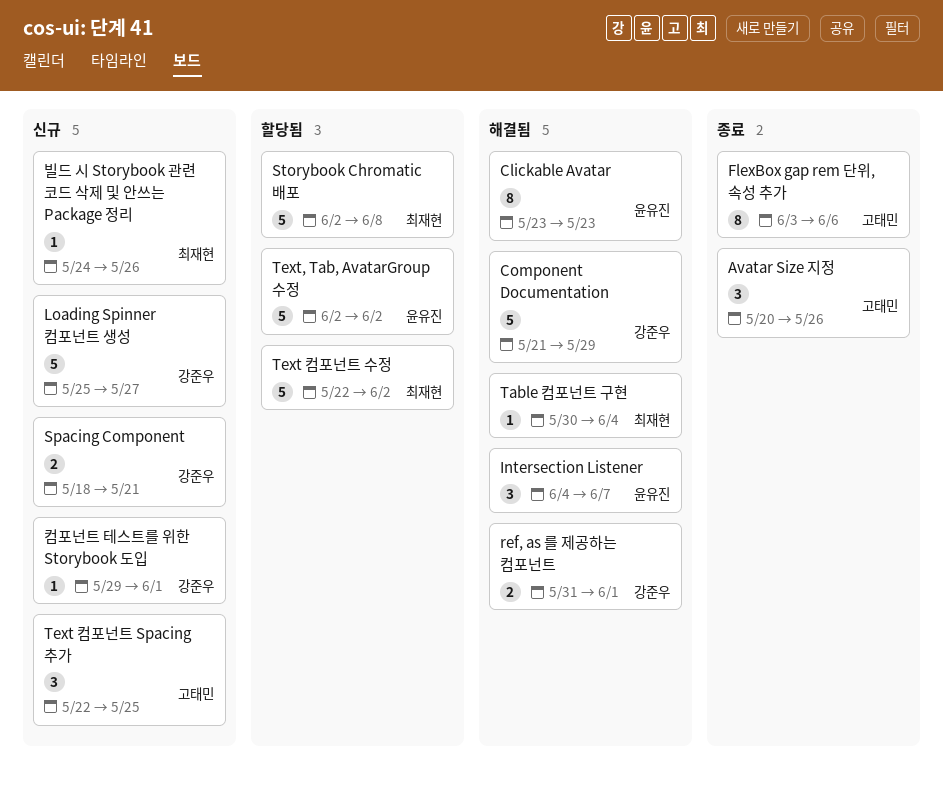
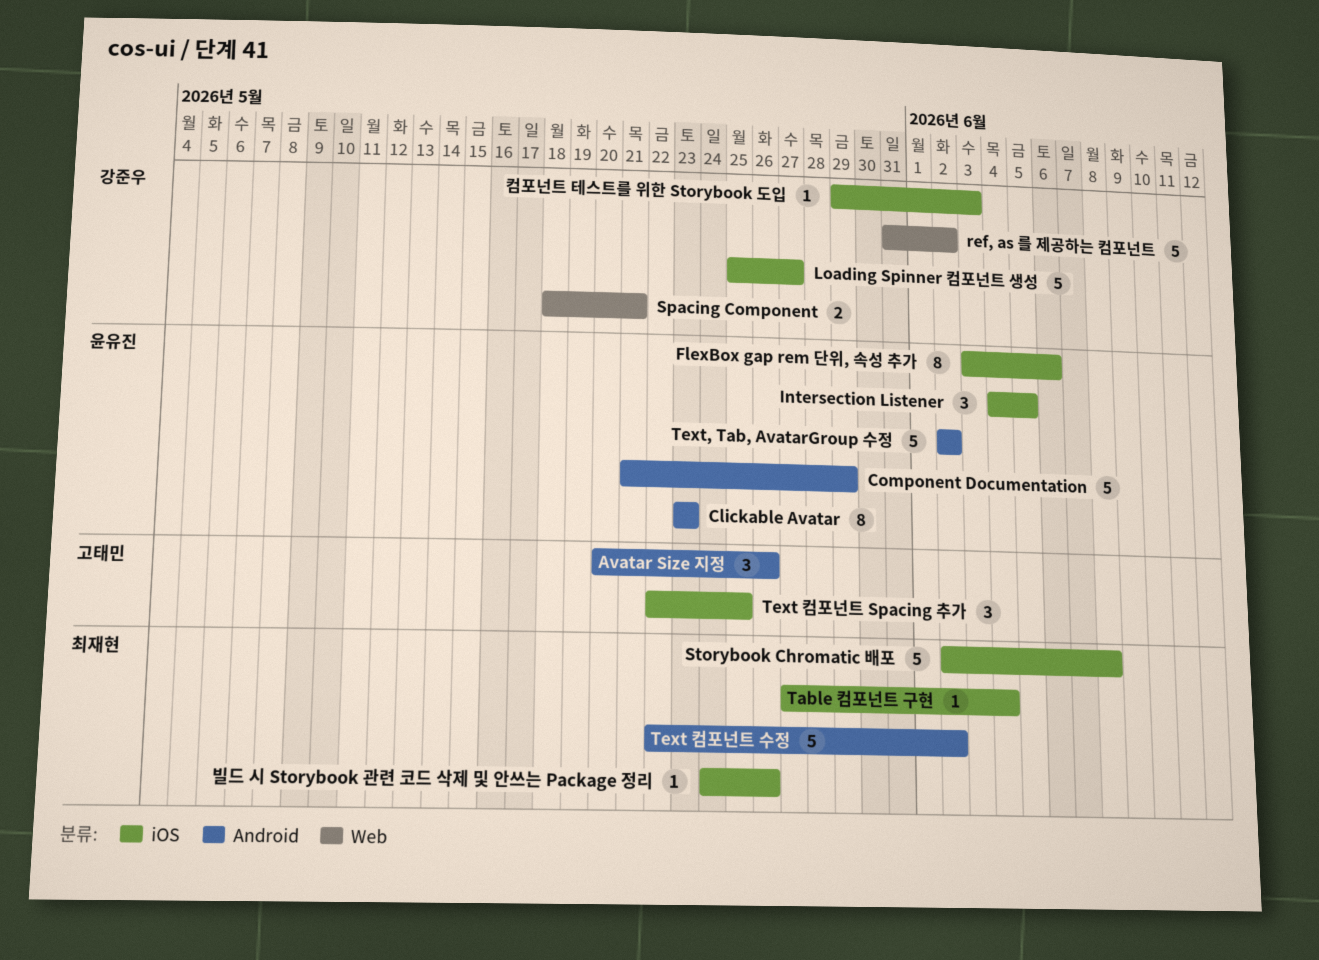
Component Documentation, owner: 강준우 -> 윤유진
FlexBox gap rem 단위, 속성 추가, owner: 고태민 -> 윤유진
Intersection Listener, due: Jun 7 -> Jun 5
ref, as 를 제공하는 컴포넌트, estimate: 2 -> 5
ref, as 를 제공하는 컴포넌트, due: Jun 1 -> Jun 2
Table 컴포넌트 구현, start: May 30 -> May 27
컴포넌트 테스트를 위한 Storybook 도입, due: Jun 1 -> Jun 3

